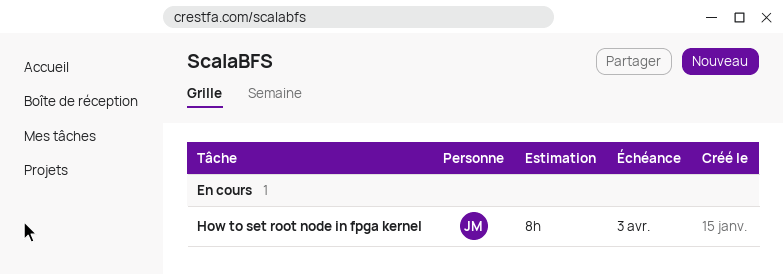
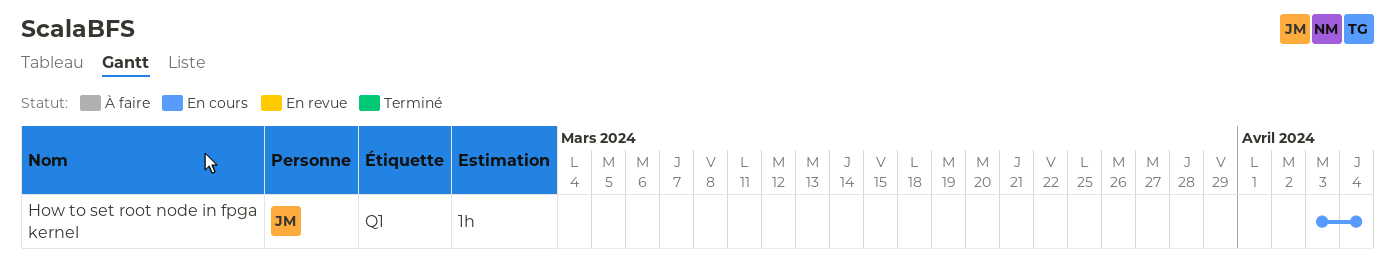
How to set root node in fpga kernel, estimate: 8h -> 1h
How to set root node in fpga kernel, due: Apr 3 -> Apr 4

